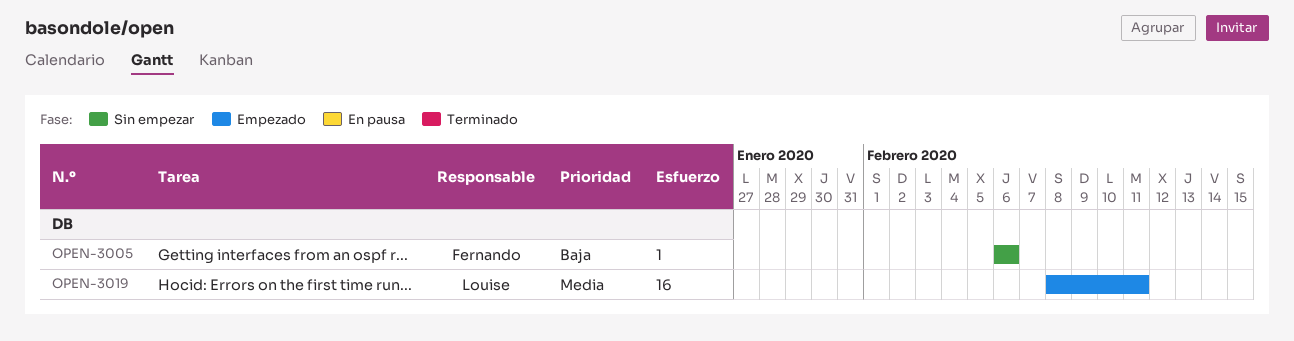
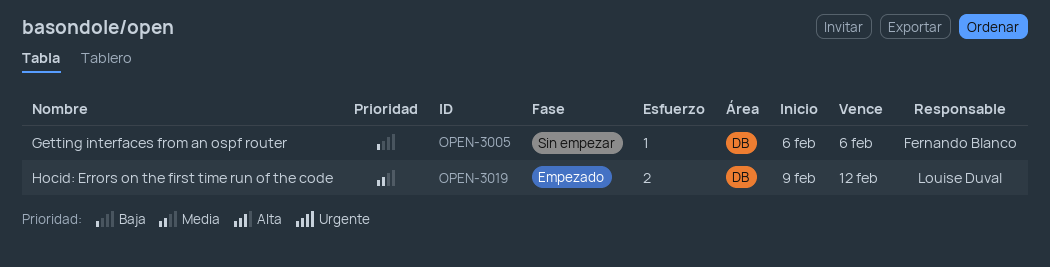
OPEN-3019, estimate: 16 -> 2
OPEN-3019, start: Feb 8 -> Feb 9
OPEN-3019, due: Feb 11 -> Feb 12

